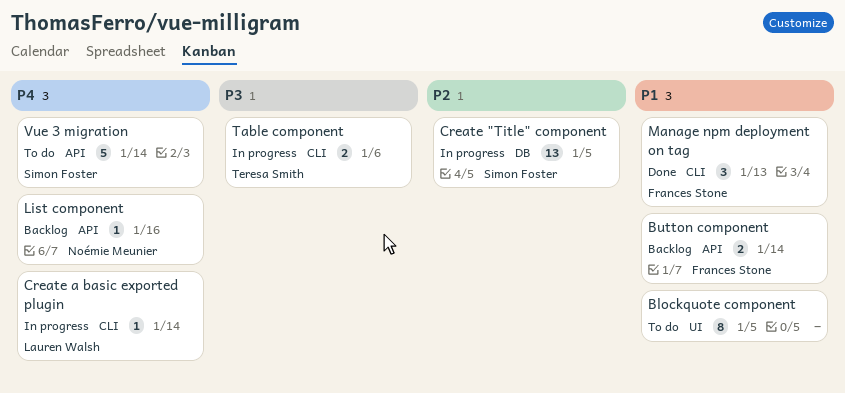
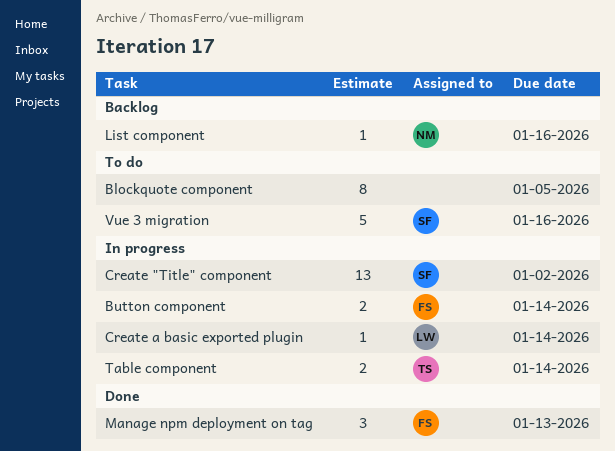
Button component, status: Backlog -> In progress
Create "Title" component, due: Jan 5 -> Jan 2
Table component, due: Jan 6 -> Jan 14
Vue 3 migration, due: Jan 14 -> Jan 16

